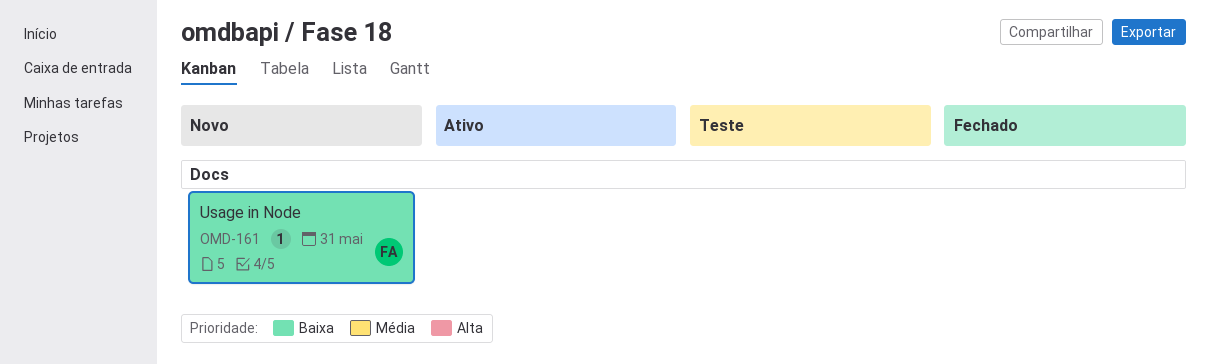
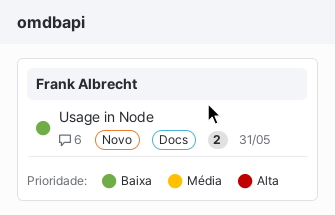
Usage in Node, estimate: 1 -> 2

